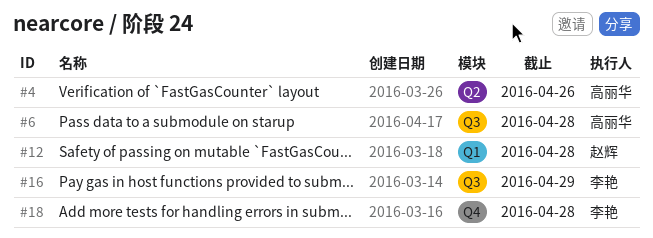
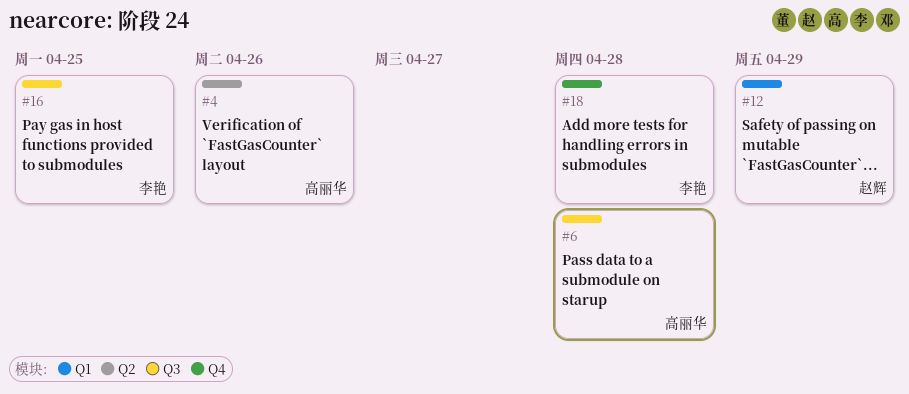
#12, due: Apr 28 -> Apr 29
#16, due: Apr 29 -> Apr 25

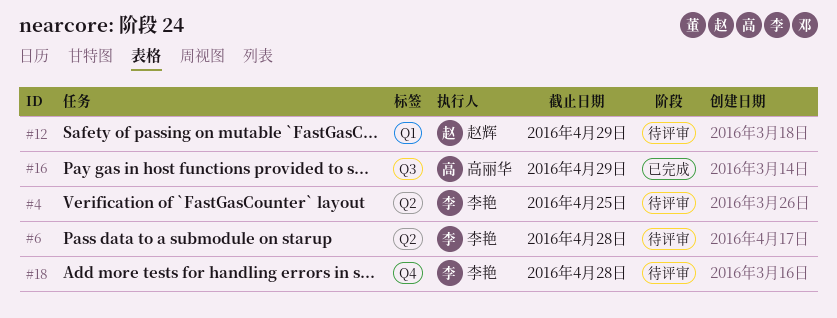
#4, owner: 高丽华 -> 李艳
#4, due: Apr 26 -> Apr 25
#6, owner: 高丽华 -> 李艳
#6, label: Q3 -> Q2
#16, owner: 李艳 -> 高丽华
#16, due: Apr 25 -> Apr 29

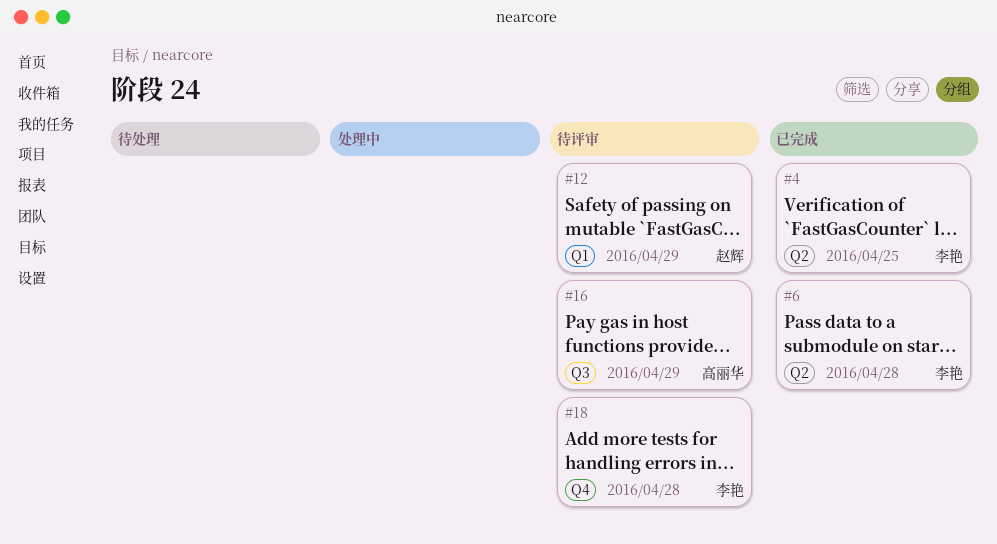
#4, status: 待评审 -> 已完成
#6, status: 待评审 -> 已完成
#16, status: 已完成 -> 待评审

